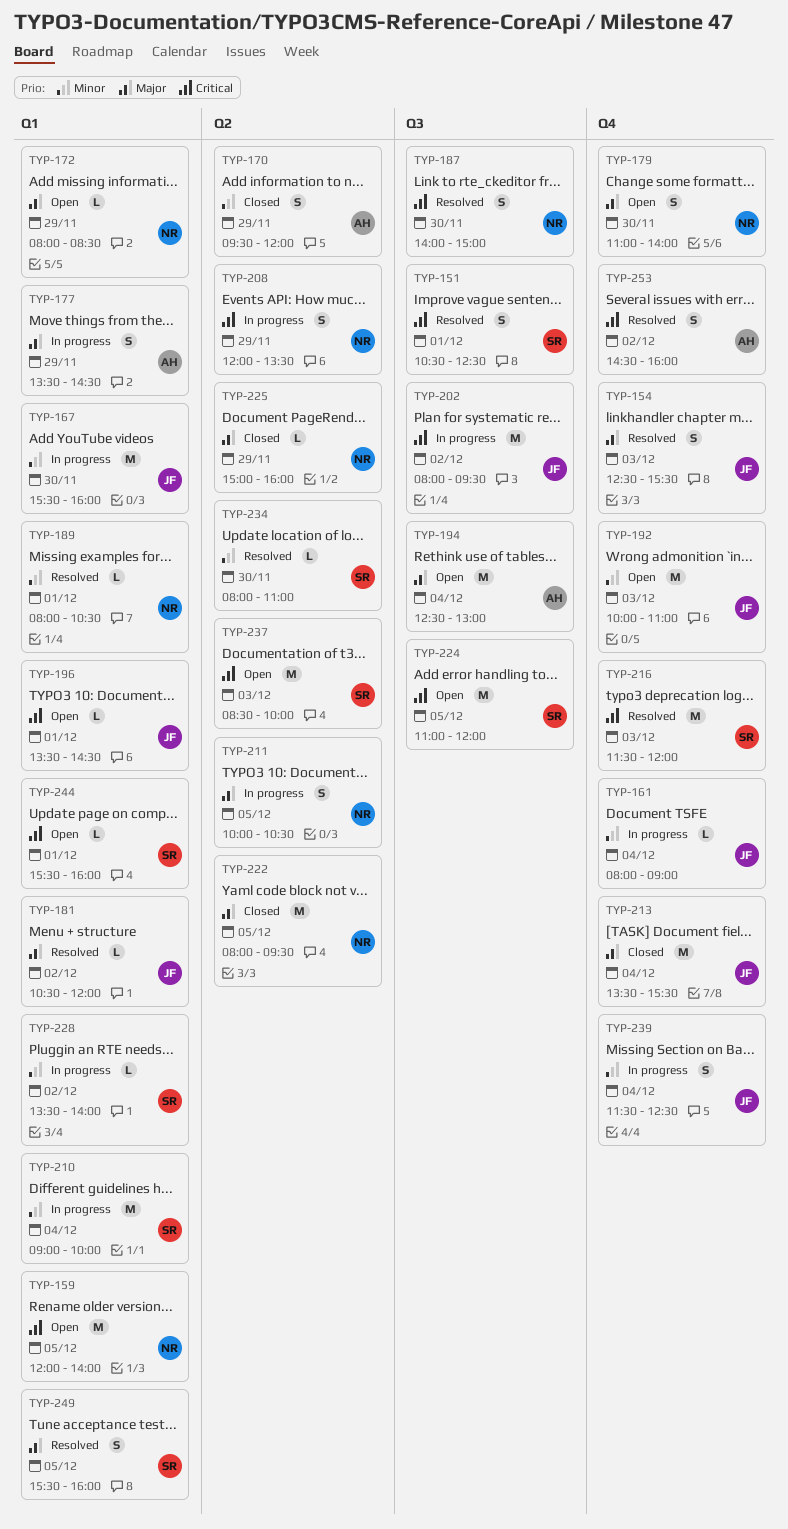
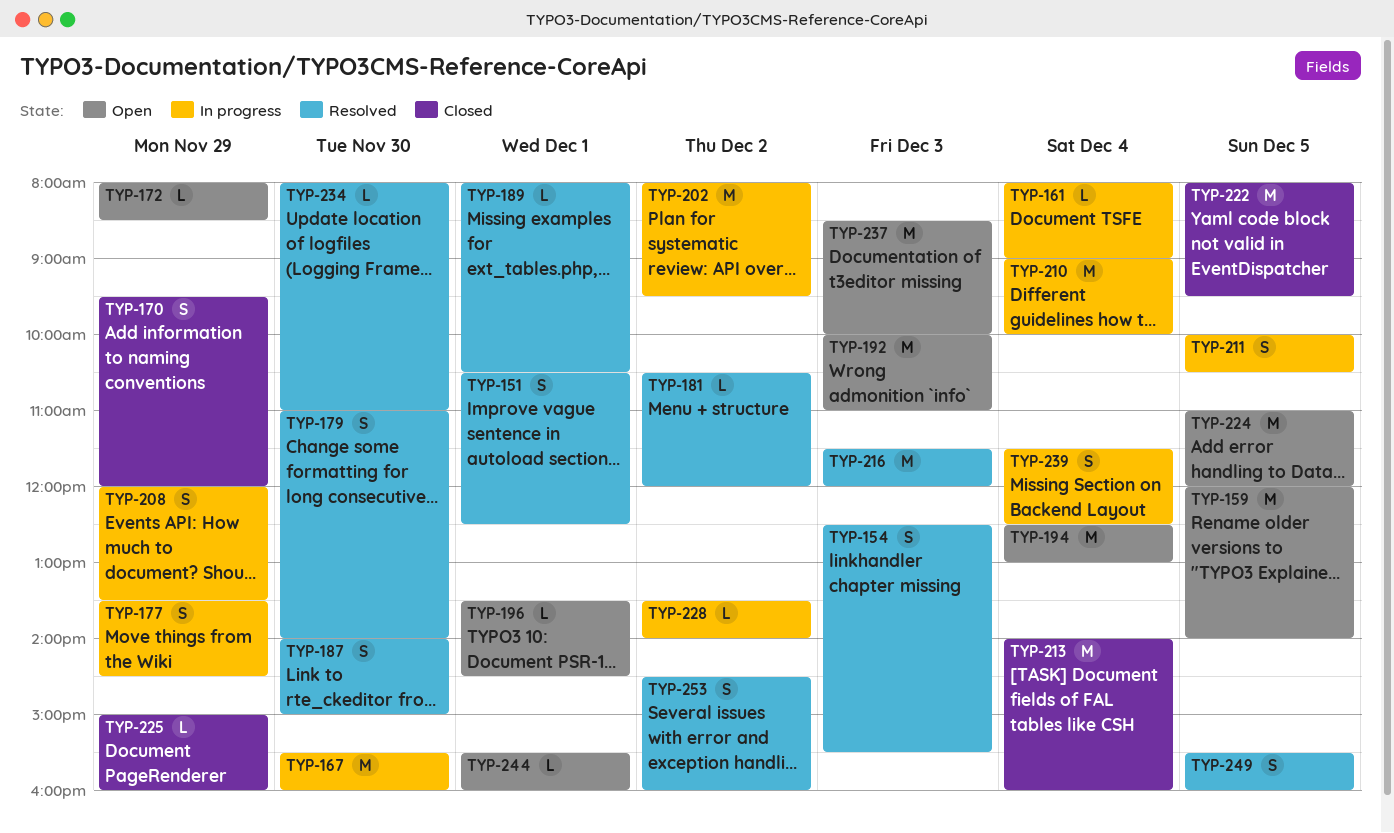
TYP-179, status: Open -> Resolved
TYP-213, begins: 13:30 -> 14:00
TYP-213, ends: 15:30 -> 16:00

